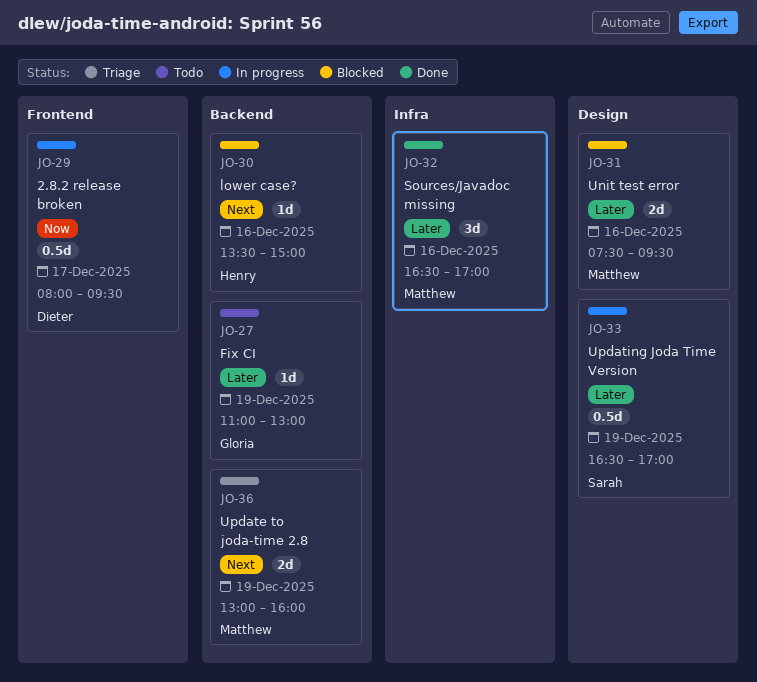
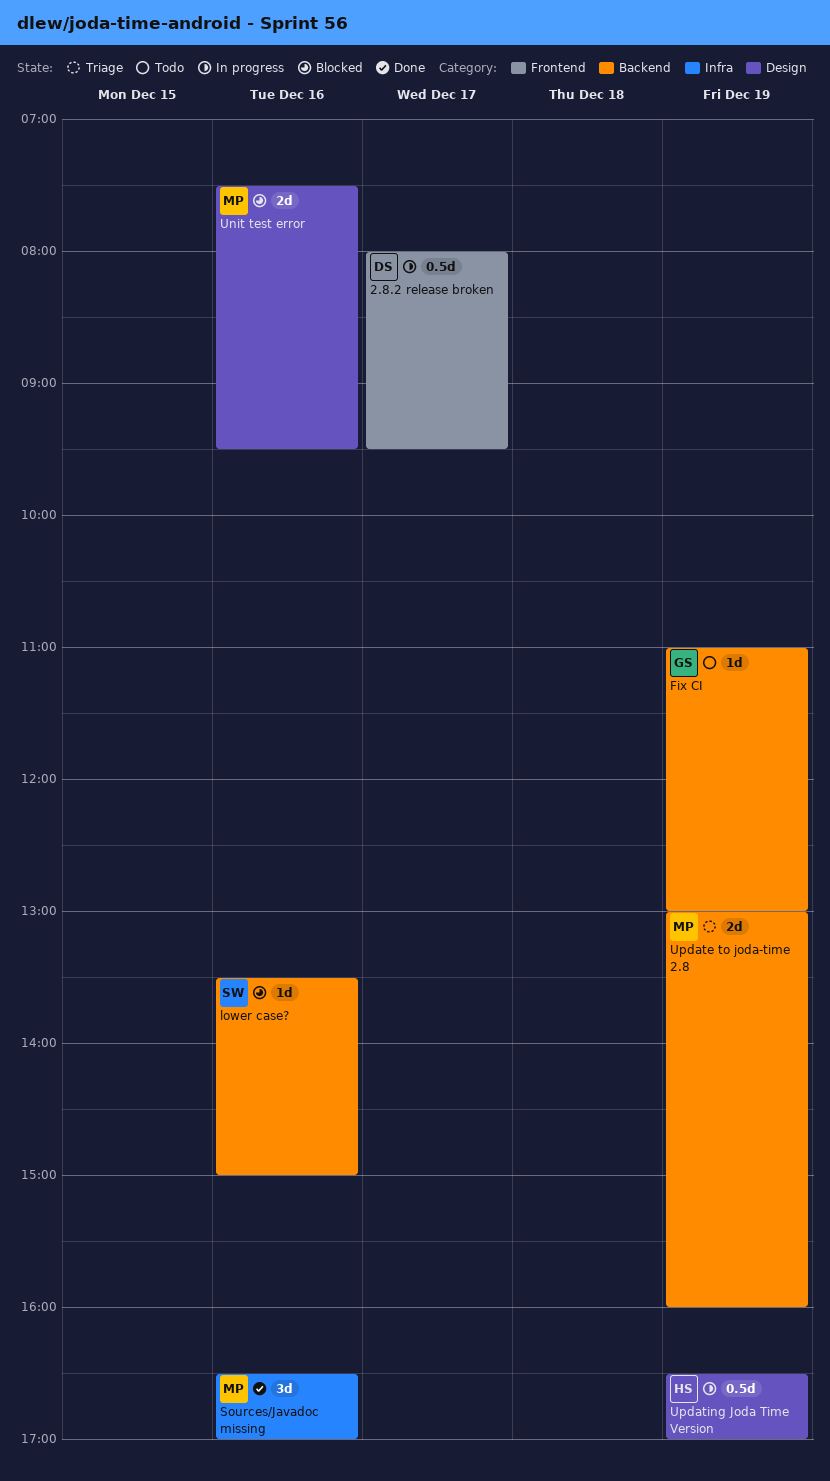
lower case?, owner: Henry -> Sarah
Updating Joda Time Version, owner: Sarah -> Henry

